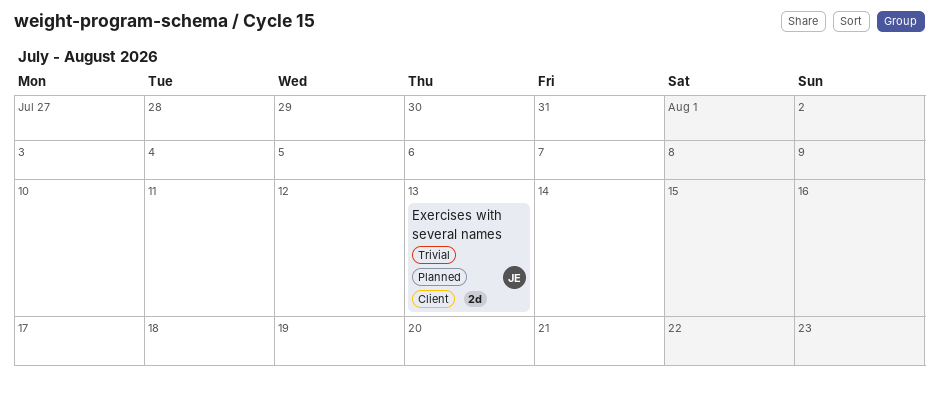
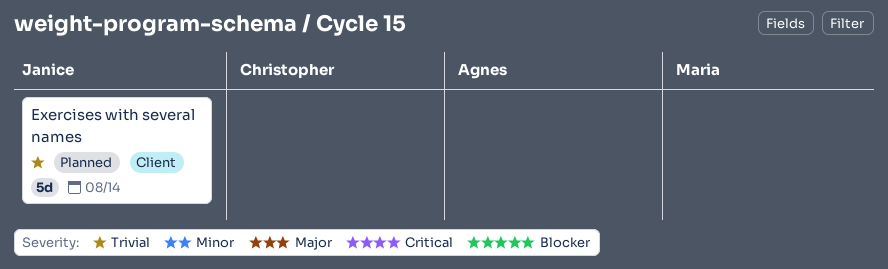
Exercises with several names, estimate: 2d -> 5d
Exercises with several names, due: Aug 13 -> Aug 14

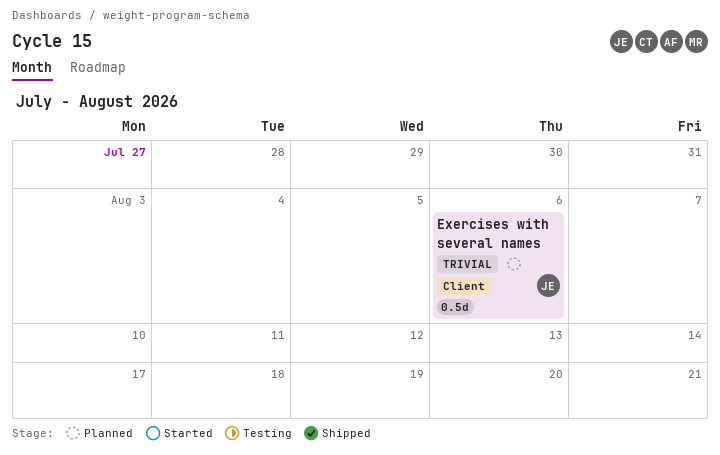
Exercises with several names, estimate: 5d -> 0.5d
Exercises with several names, due: Aug 14 -> Aug 6

